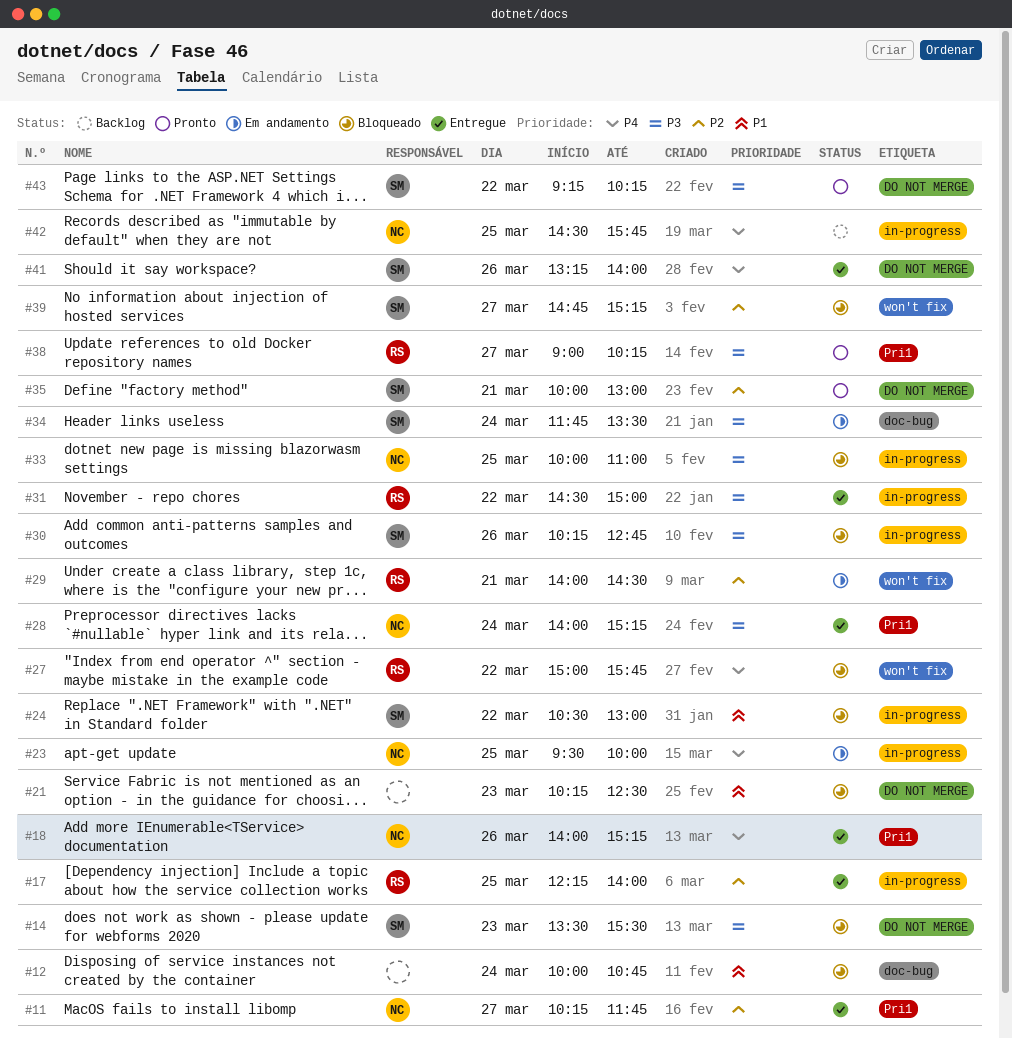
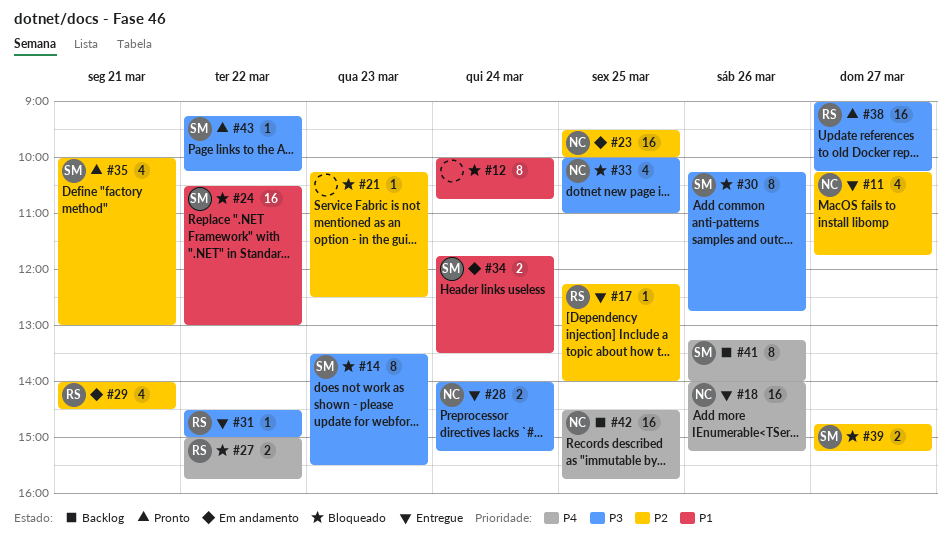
#21, priority: P1 -> P2
#23, priority: P4 -> P2
#34, priority: P3 -> P1
#41, status: Entregue -> Backlog

